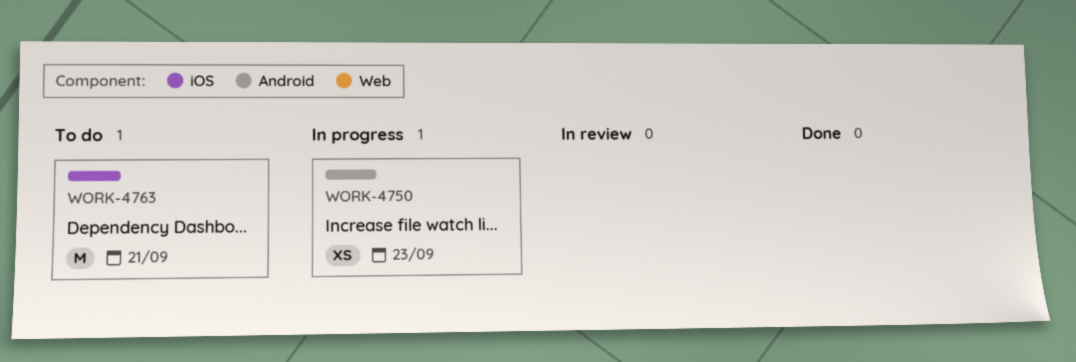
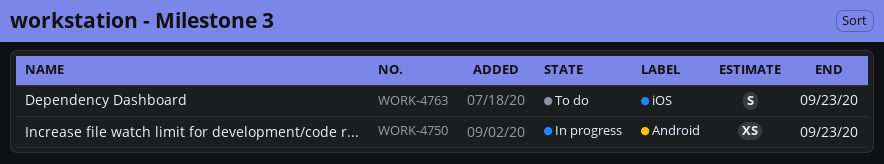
WORK-4763, estimate: M -> S
WORK-4763, due: Sep 21 -> Sep 23

